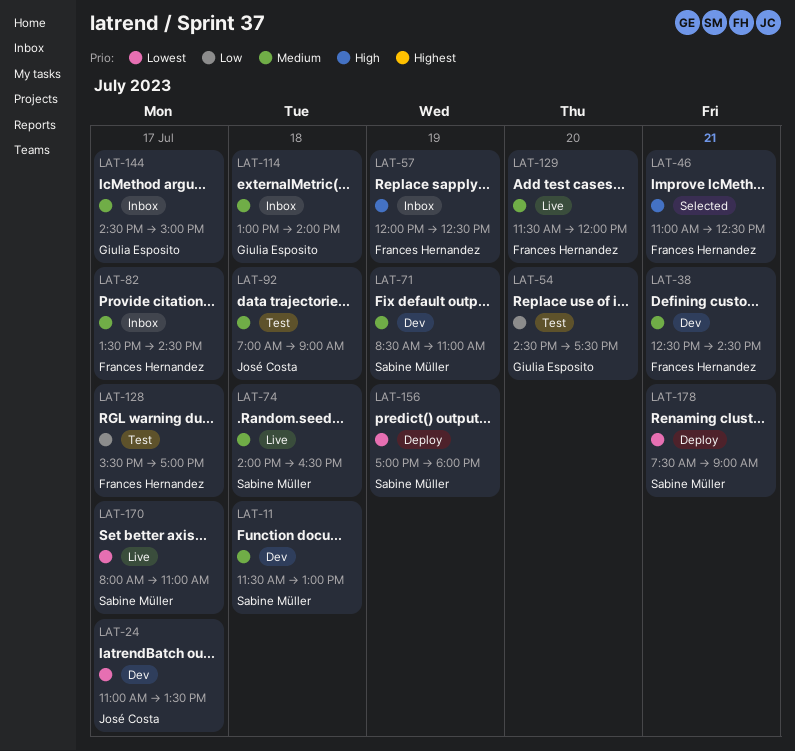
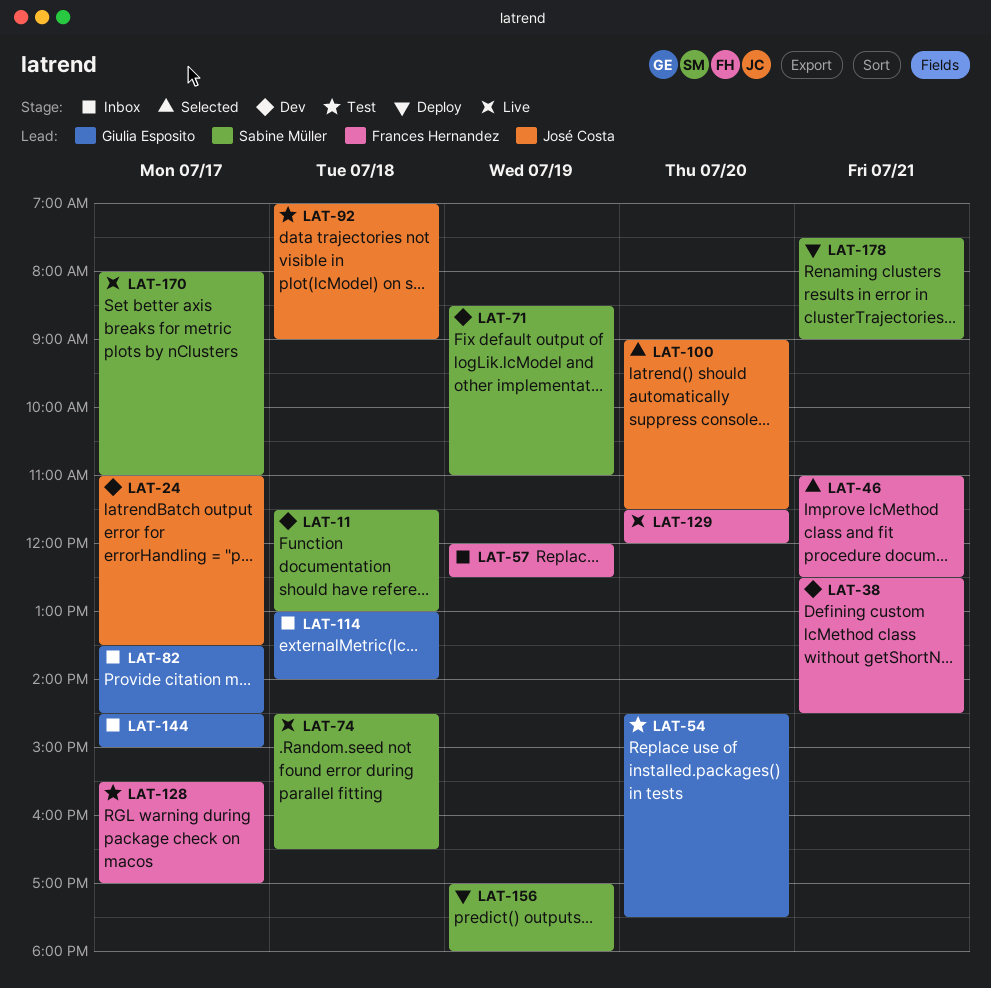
LAT-74, begins: 14:00 -> 14:30
LAT-82, owner: Frances Hernandez -> Giulia Esposito
LAT-100: none -> present

